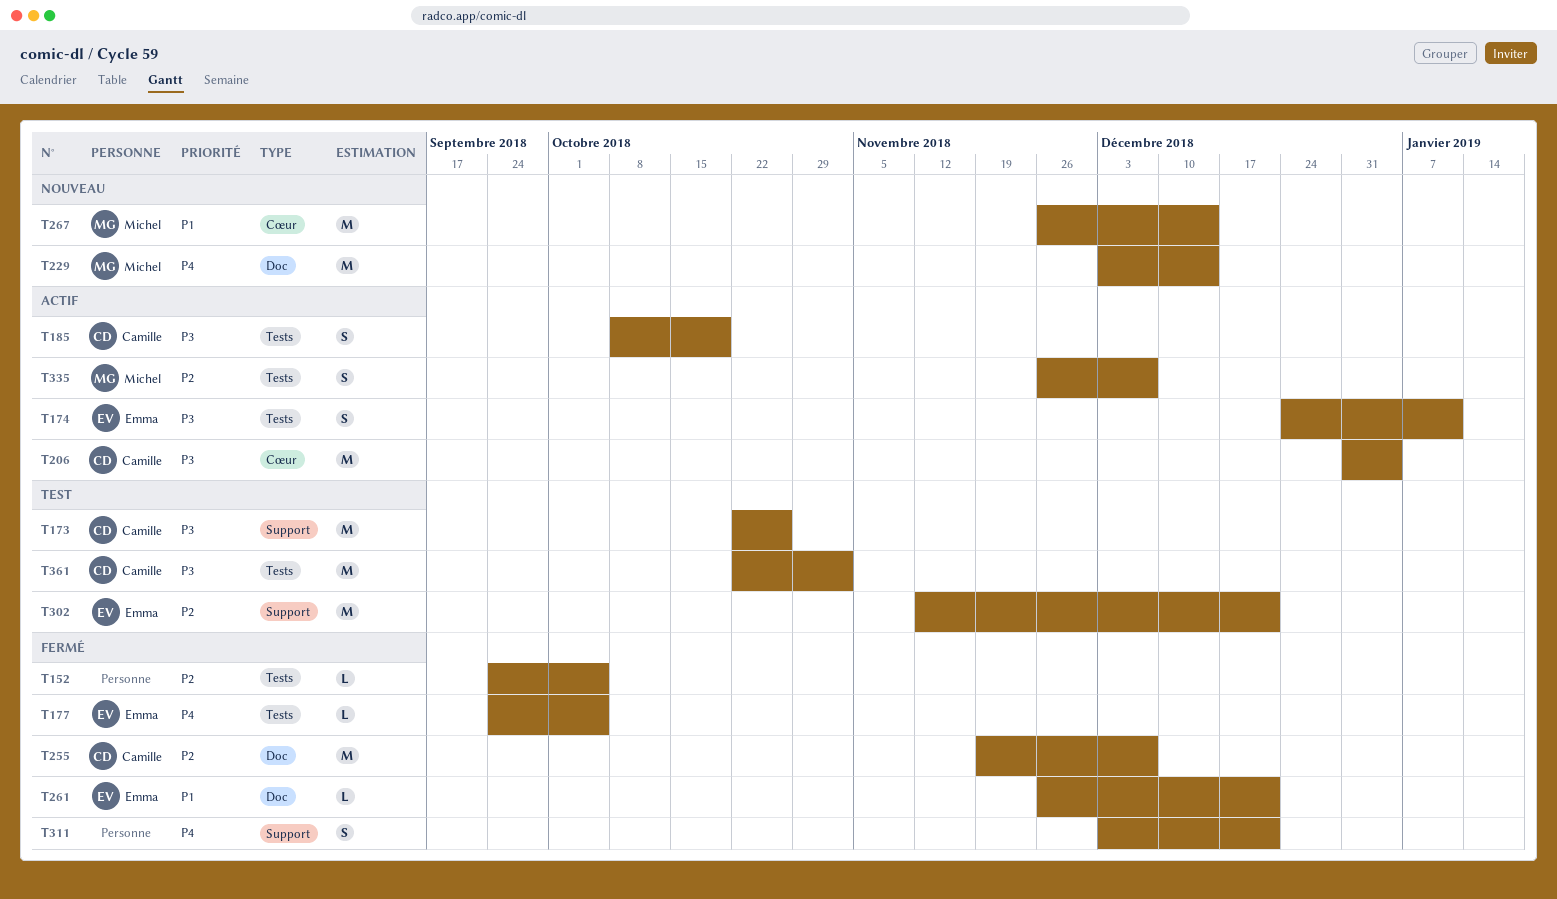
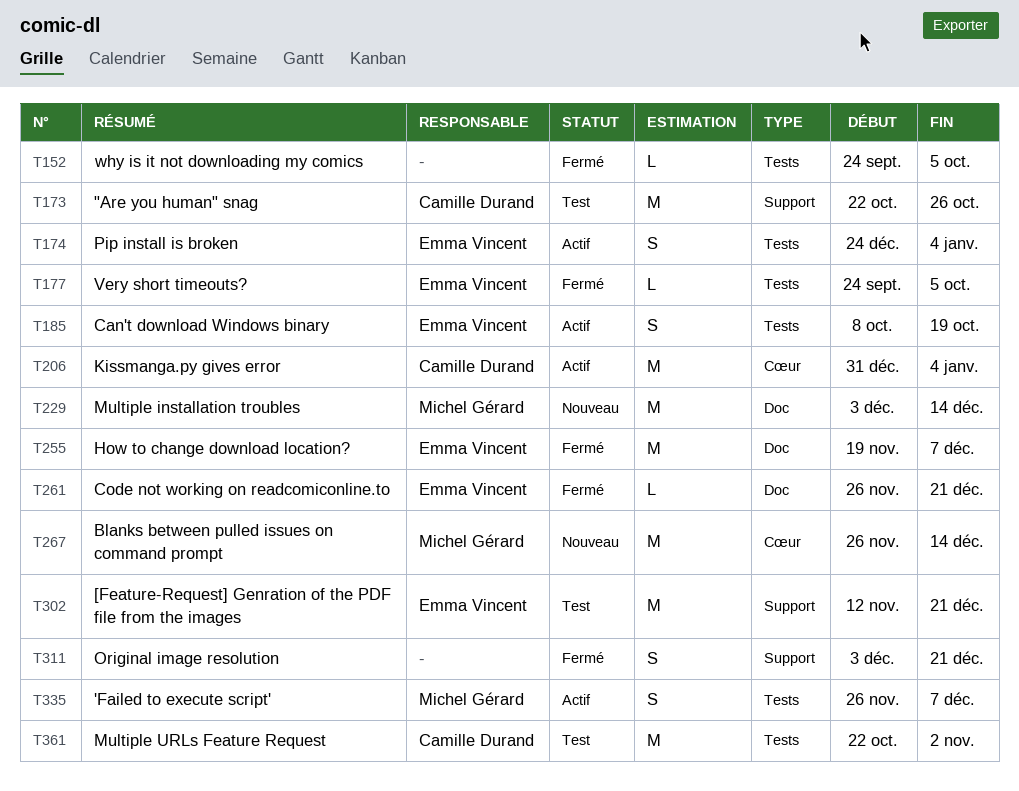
T174, due: Jan 11 -> Jan 4
T185, owner: Camille Durand -> Emma Vincent
T255, owner: Camille Durand -> Emma Vincent

